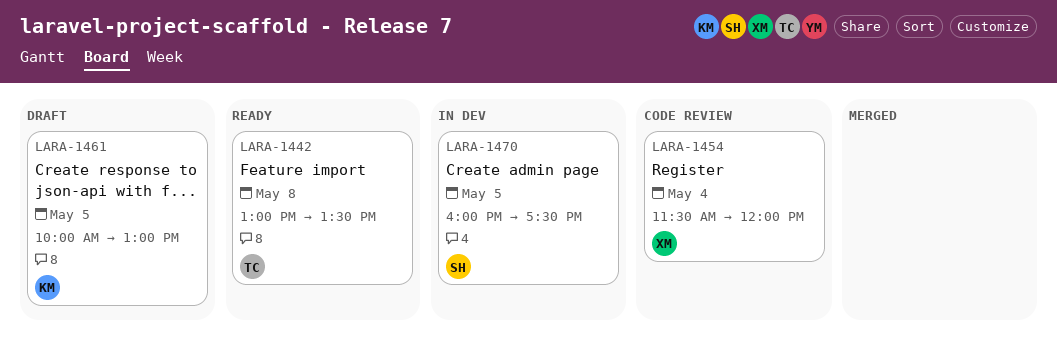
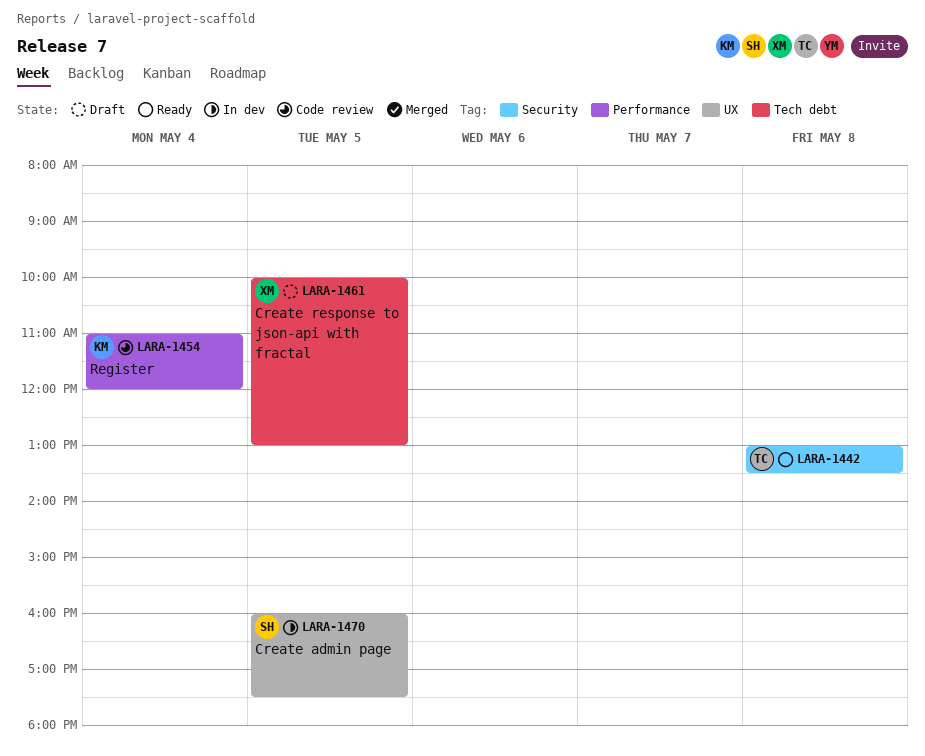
LARA-1454, owner: XM -> KM
LARA-1454, begins: 11:30 -> 11:00
LARA-1461, owner: KM -> XM

